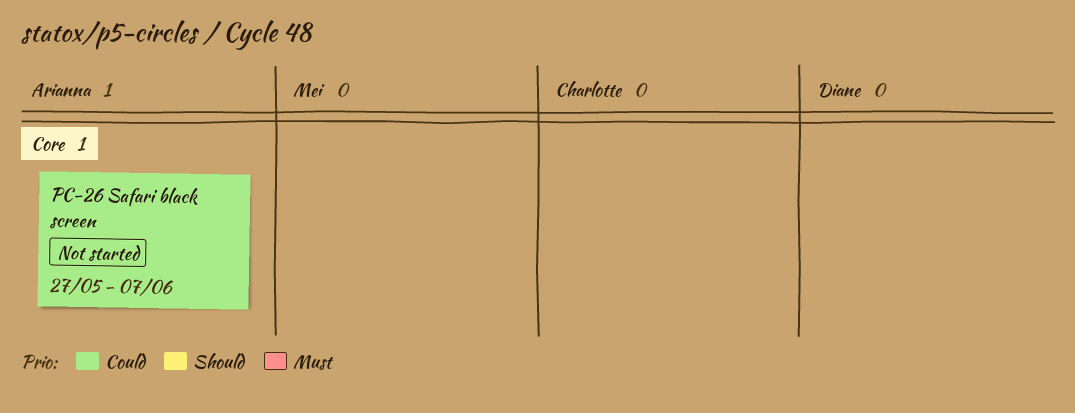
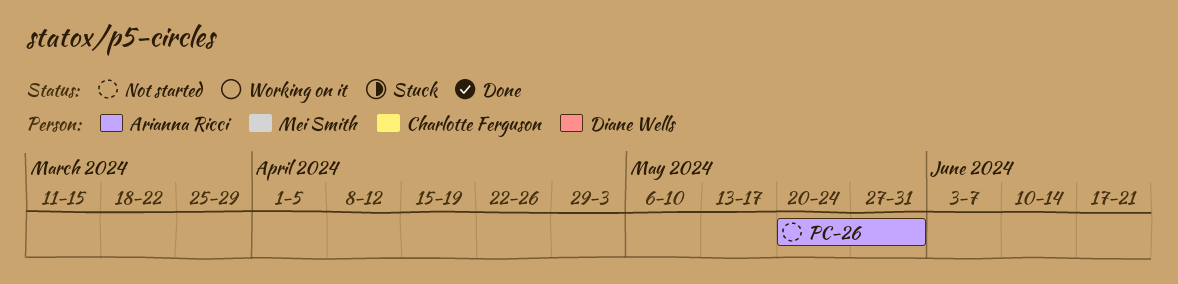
PC-26, start: May 27 -> May 20
PC-26, due: Jun 7 -> May 31

